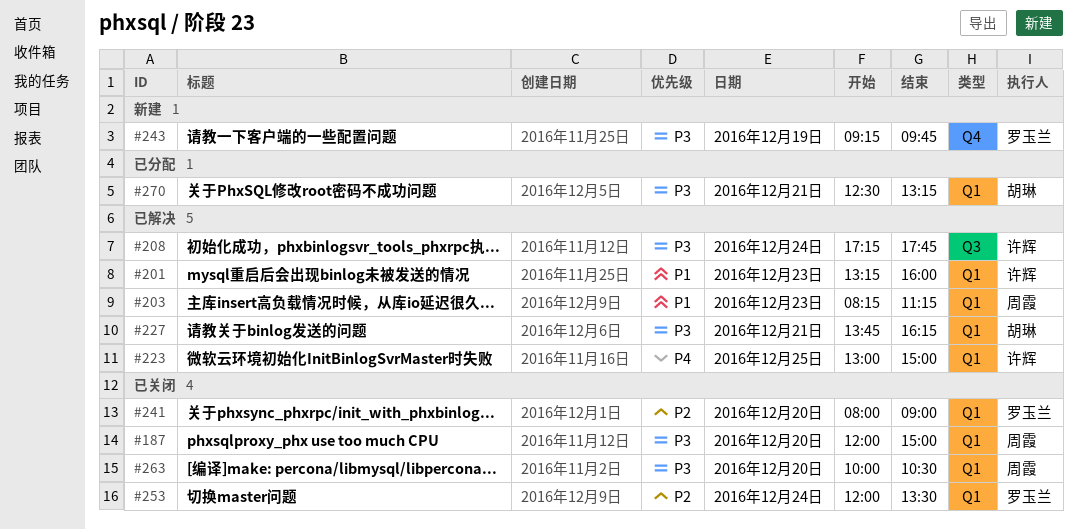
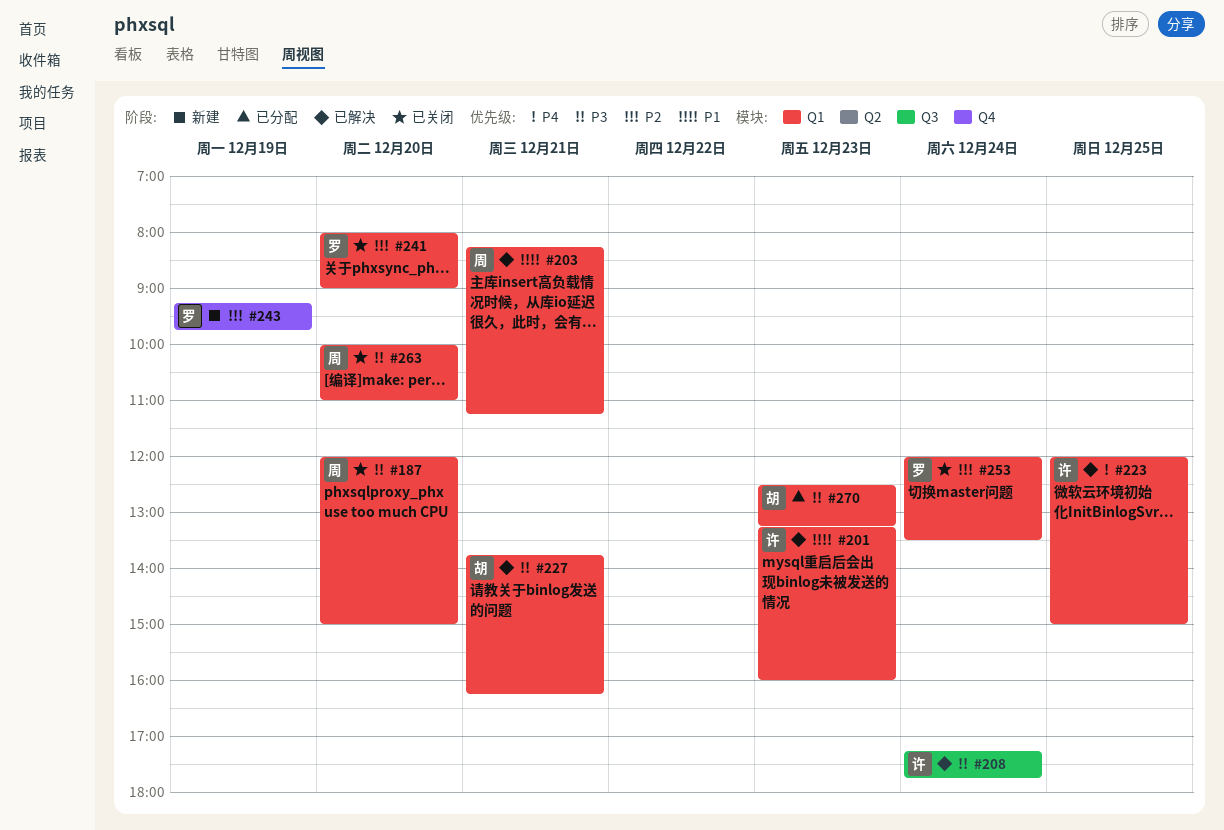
#203, day: Dec 23 -> Dec 21
#223, begins: 13:00 -> 12:00
#243, priority: P3 -> P2
#263, ends: 10:30 -> 11:00
#270, day: Dec 21 -> Dec 23

